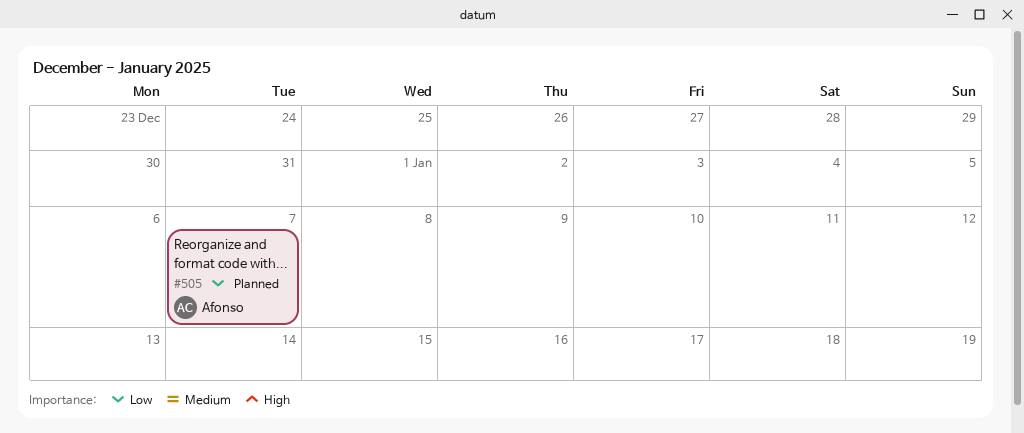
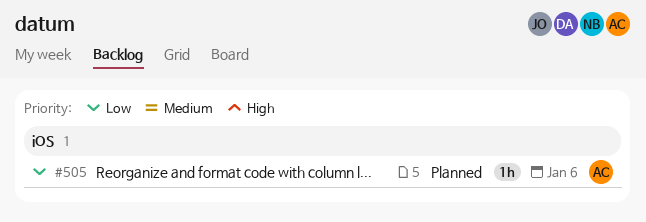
#505, due: Jan 7 -> Jan 6

